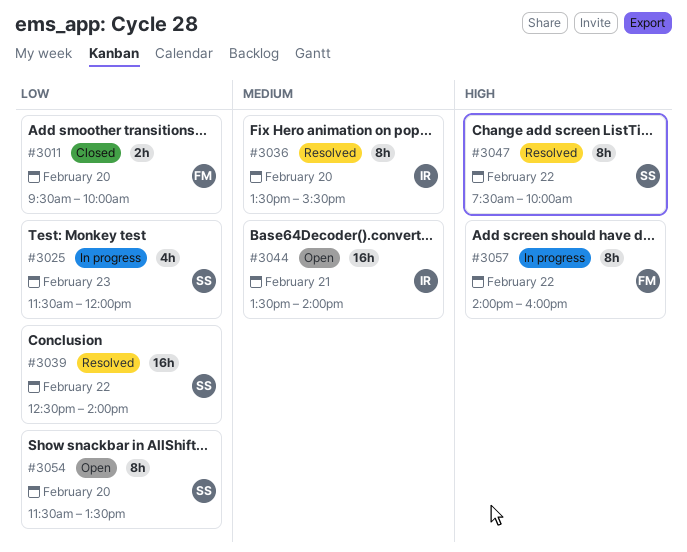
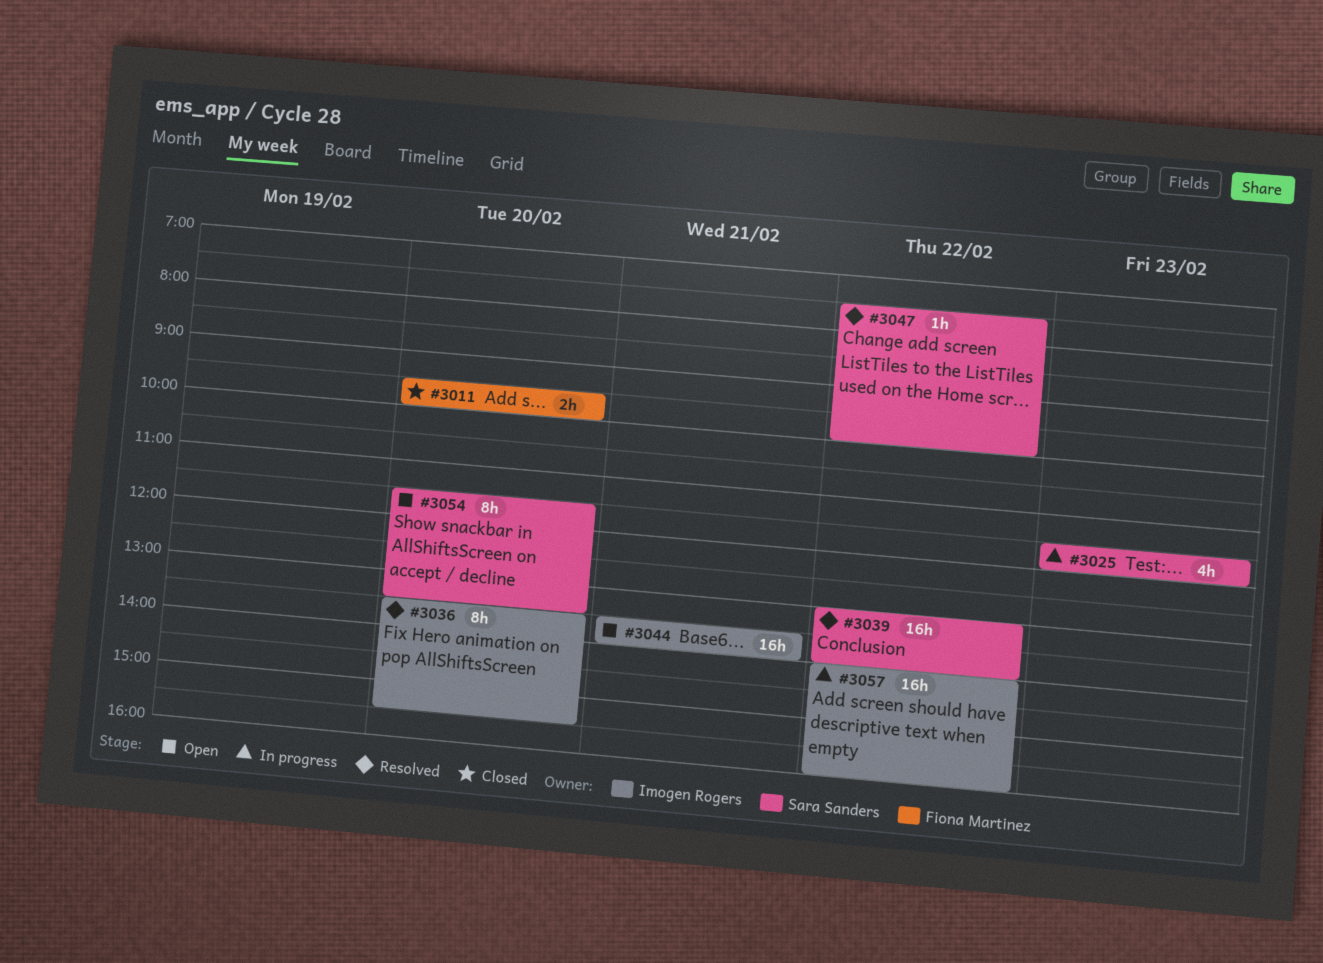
#3039, begins: 12:30 -> 13:00
#3047, estimate: 8h -> 1h
#3057, owner: Fiona Martinez -> Imogen Rogers
#3057, estimate: 8h -> 16h

